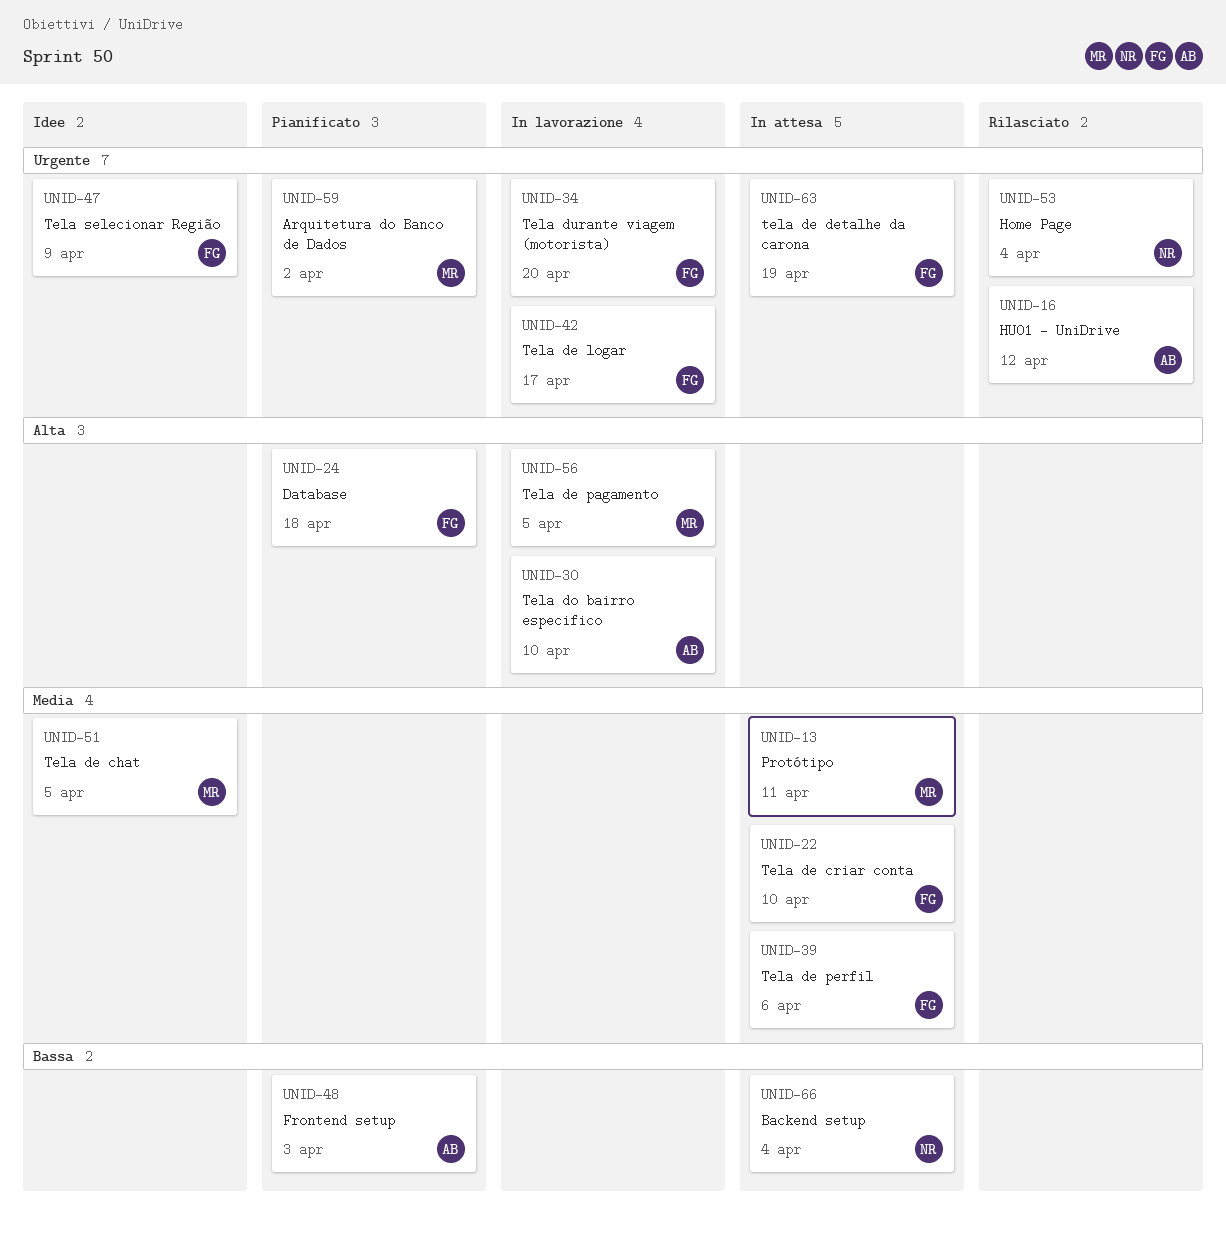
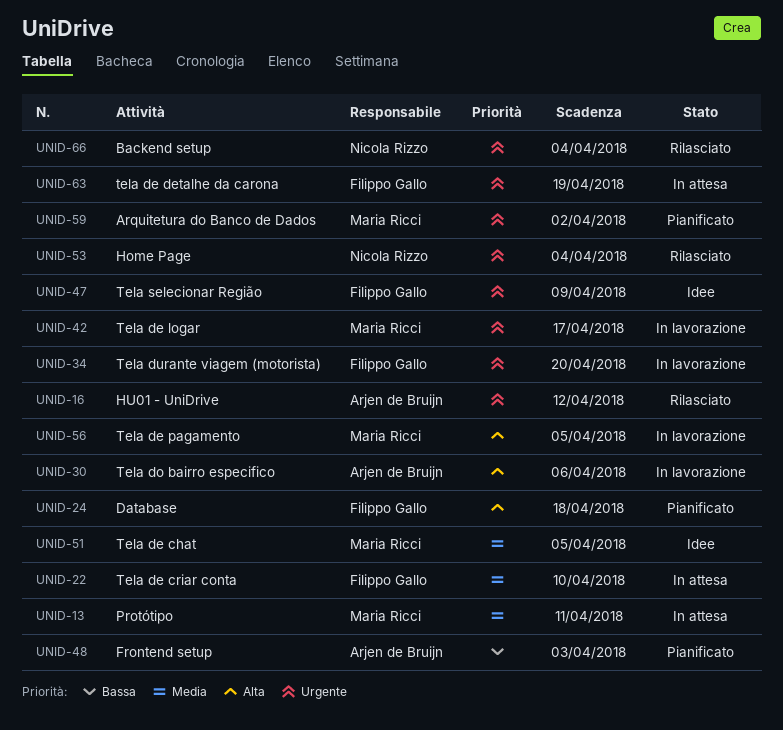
UNID-30, due: Apr 10 -> Apr 6
UNID-39: present -> none
UNID-42, owner: Filippo Gallo -> Maria Ricci
UNID-66, status: In attesa -> Rilasciato
UNID-66, priority: Bassa -> Urgente

